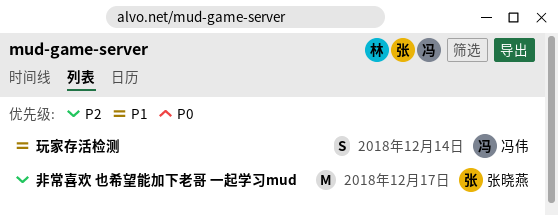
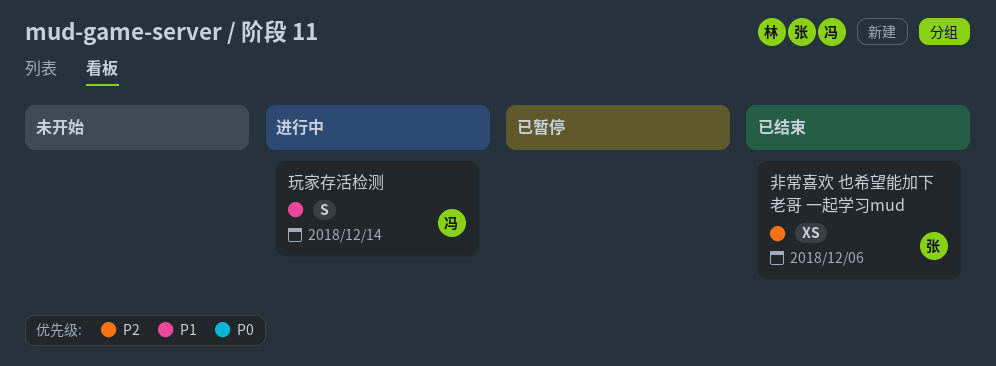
非常喜欢 也希望能加下老哥 一起学习mud, estimate: M -> XS
非常喜欢 也希望能加下老哥 一起学习mud, due: Dec 17 -> Dec 6

